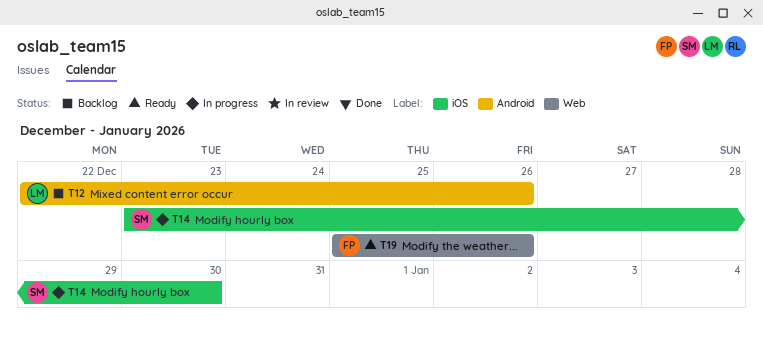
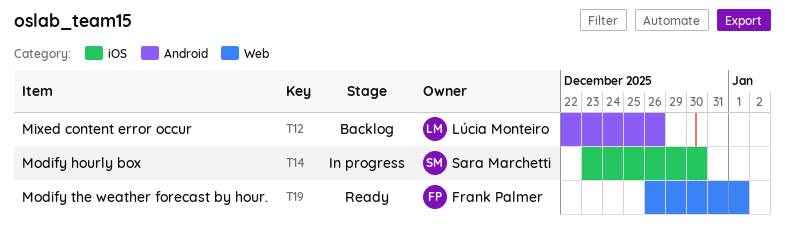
T19, start: Dec 25 -> Dec 26
T19, due: Dec 26 -> Jan 1

